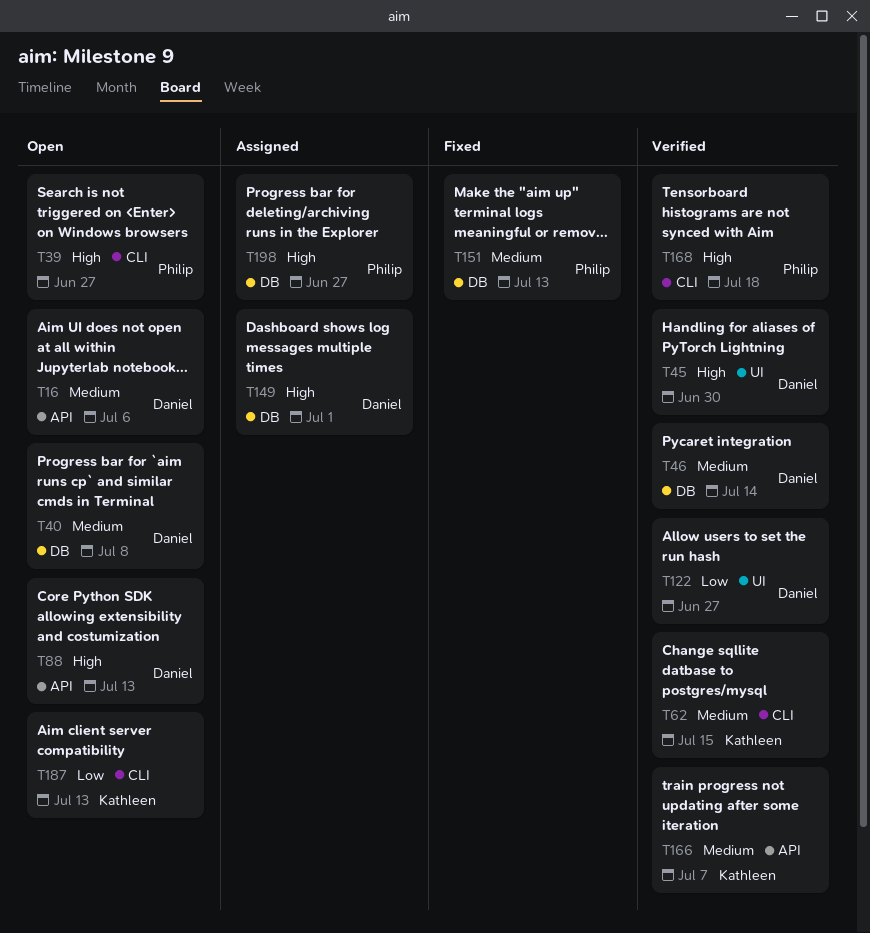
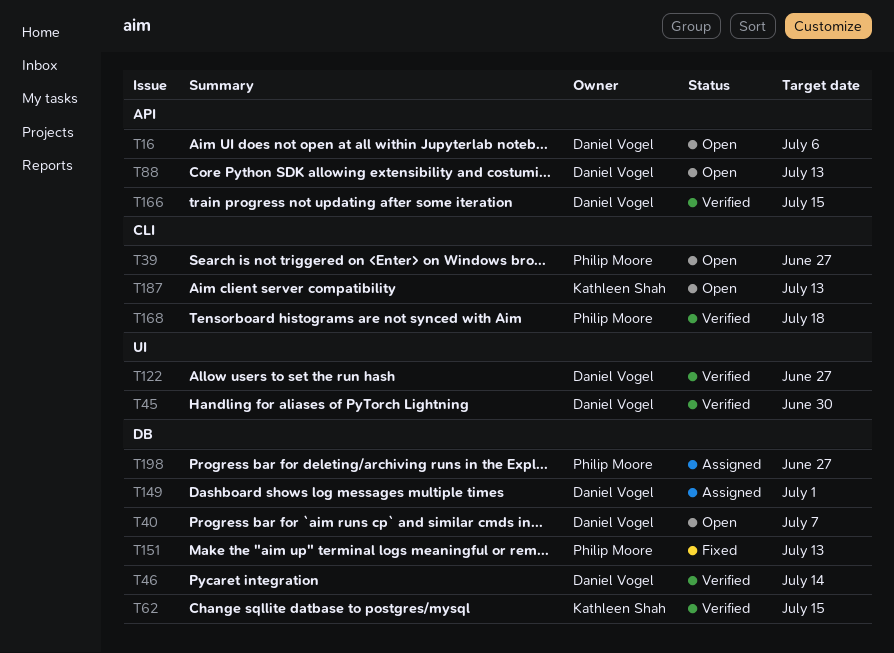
T40, due: Jul 8 -> Jul 7
T62, label: CLI -> DB
T166, owner: Kathleen Shah -> Daniel Vogel
T166, due: Jul 7 -> Jul 15

